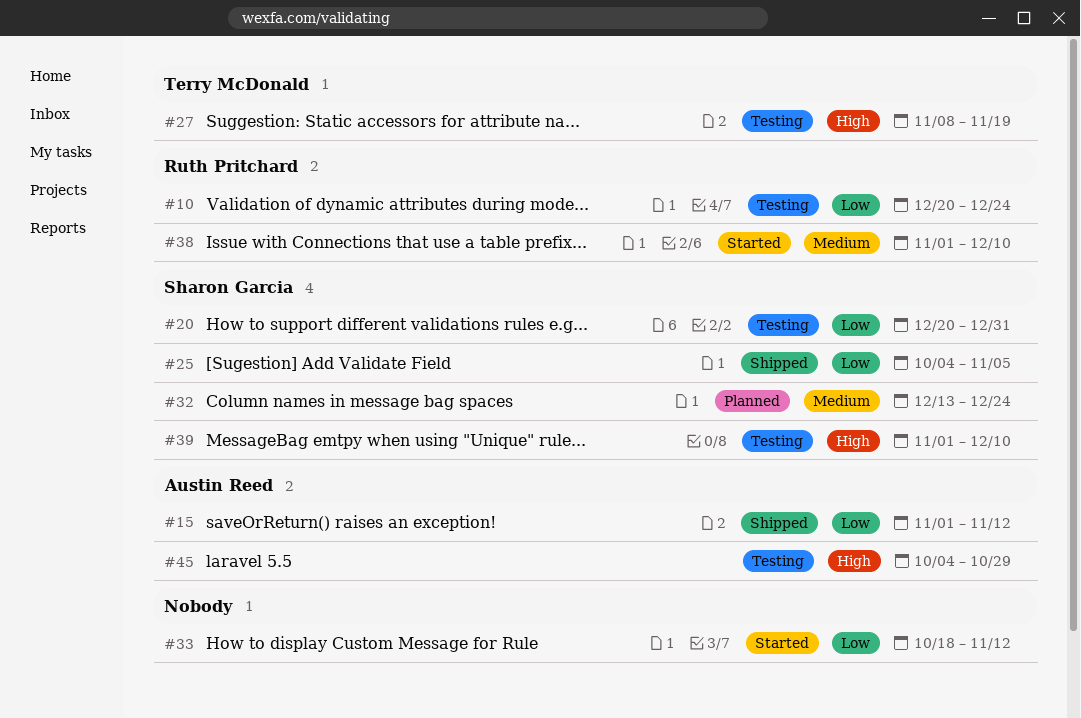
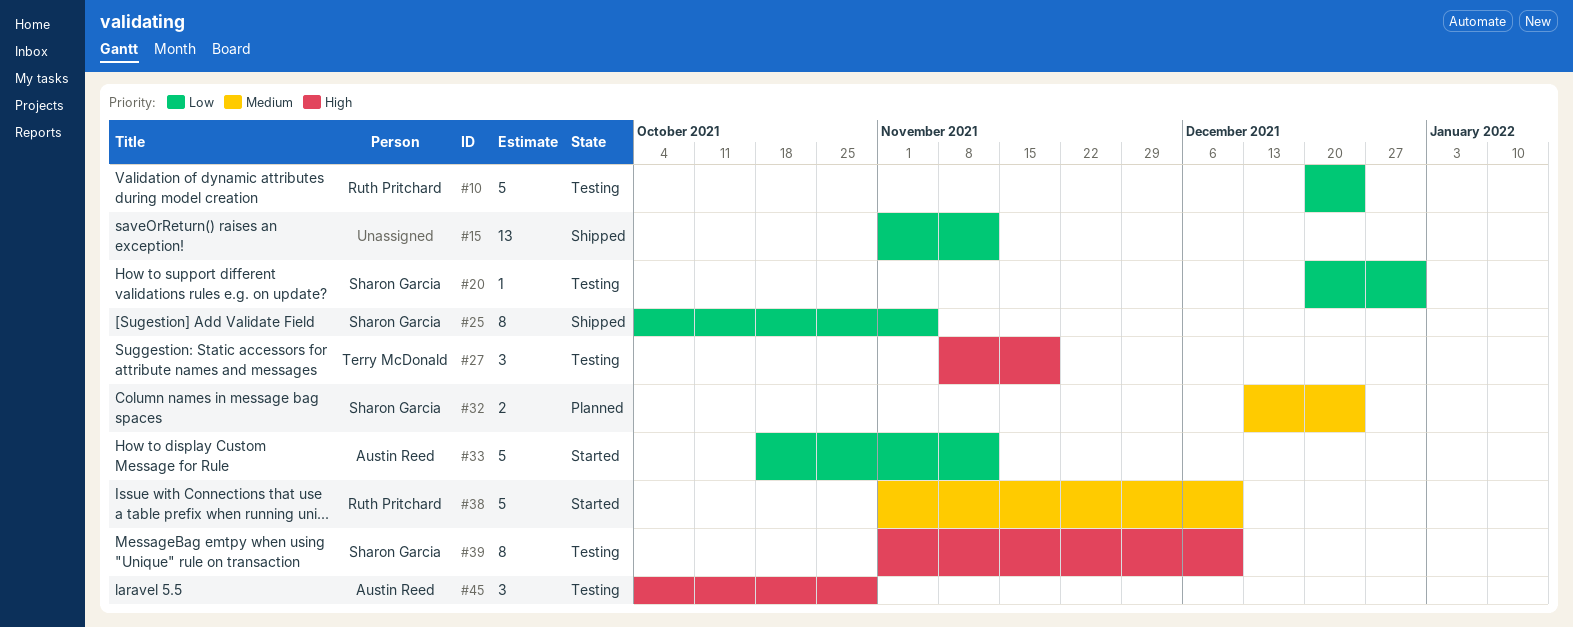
#15, owner: Austin Reed -> none
#33, owner: none -> Austin Reed

